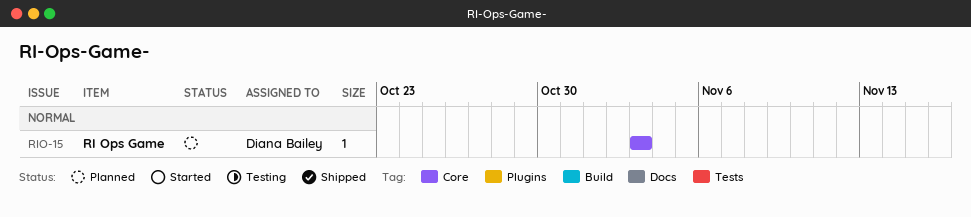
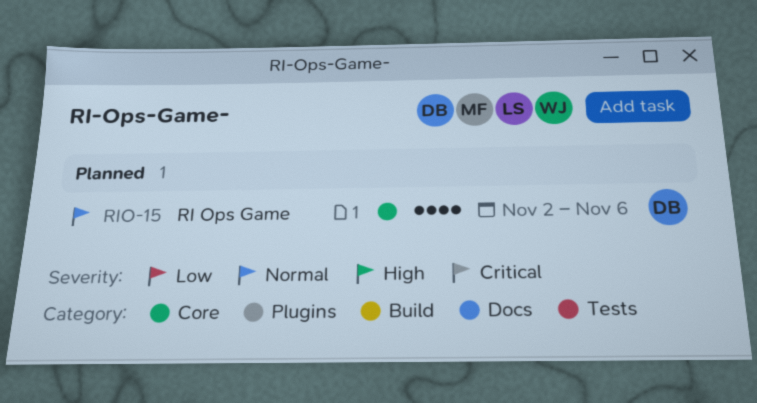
RIO-15, estimate: 1 -> 4
RIO-15, start: Nov 3 -> Nov 2
RIO-15, due: Nov 3 -> Nov 6

